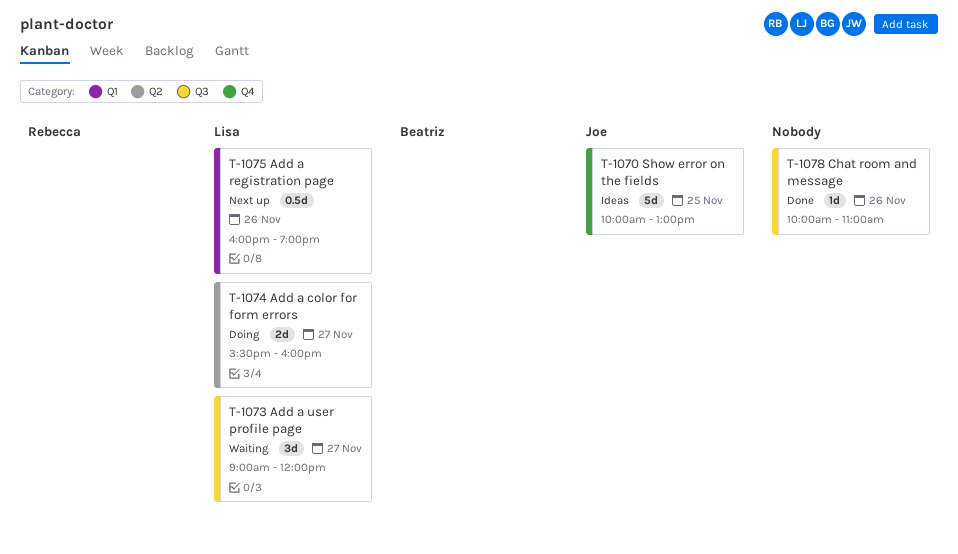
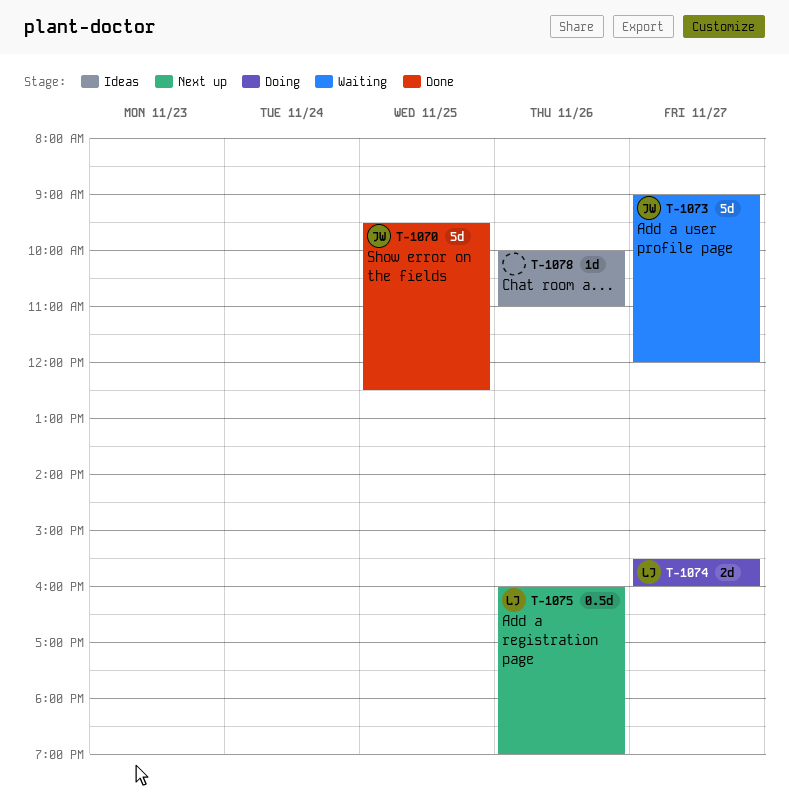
T-1070, status: Ideas -> Done
T-1070, begins: 10:00 -> 09:30
T-1070, ends: 13:00 -> 12:30
T-1073, owner: Lisa -> Joe
T-1073, estimate: 3d -> 5d
T-1078, status: Done -> Ideas

